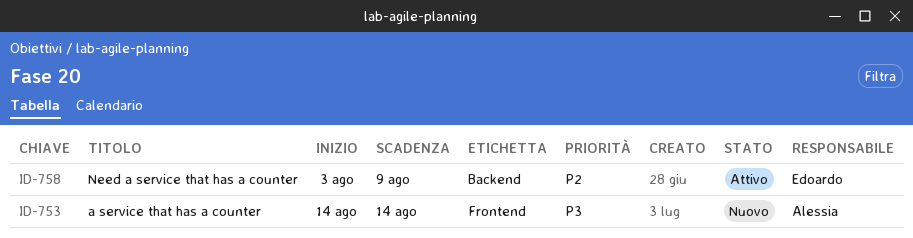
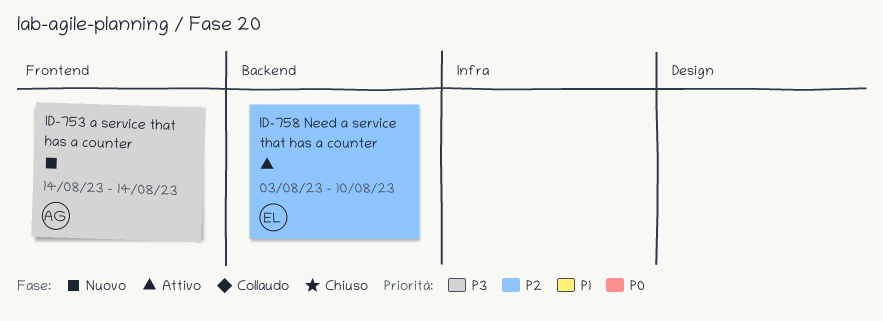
ID-758, due: Aug 9 -> Aug 10

